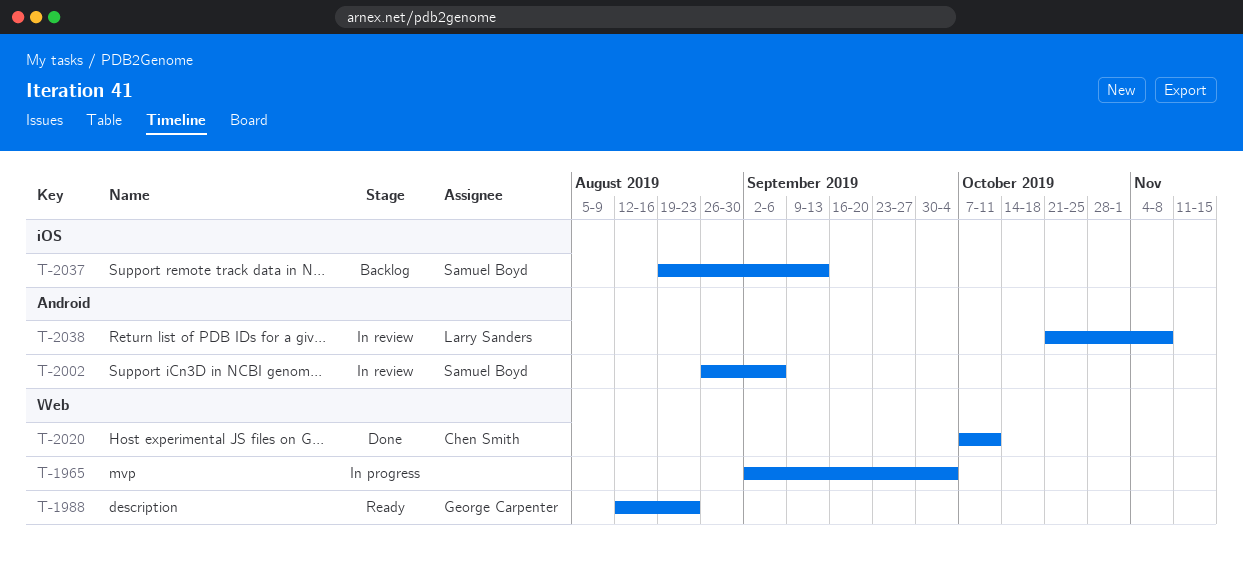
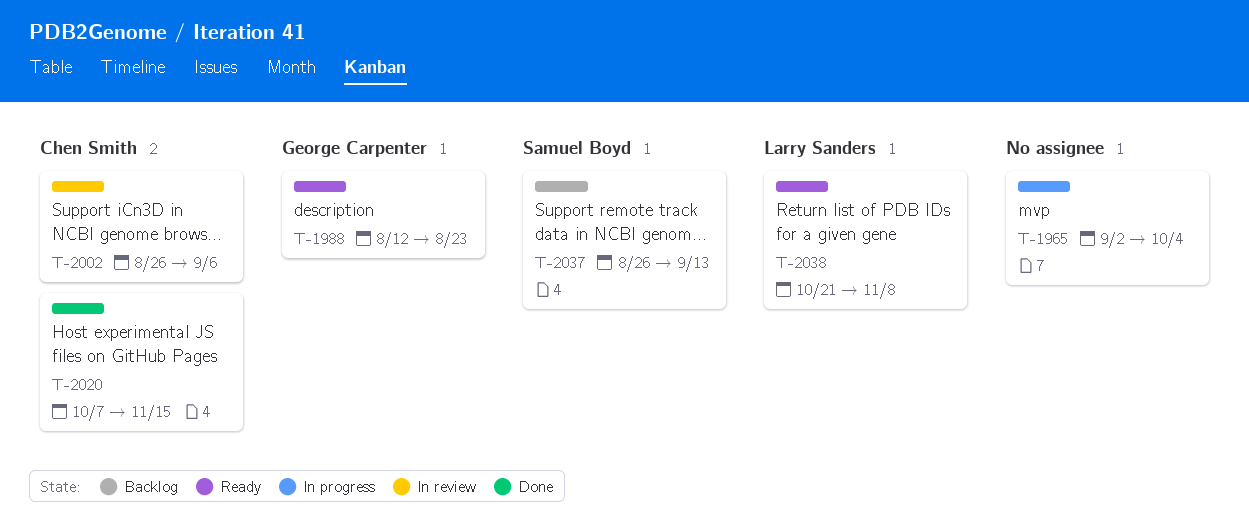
T-2002, owner: Samuel Boyd -> Chen Smith
T-2020, due: Oct 11 -> Nov 15
T-2037, start: Aug 19 -> Aug 26
T-2038, status: In review -> Ready

